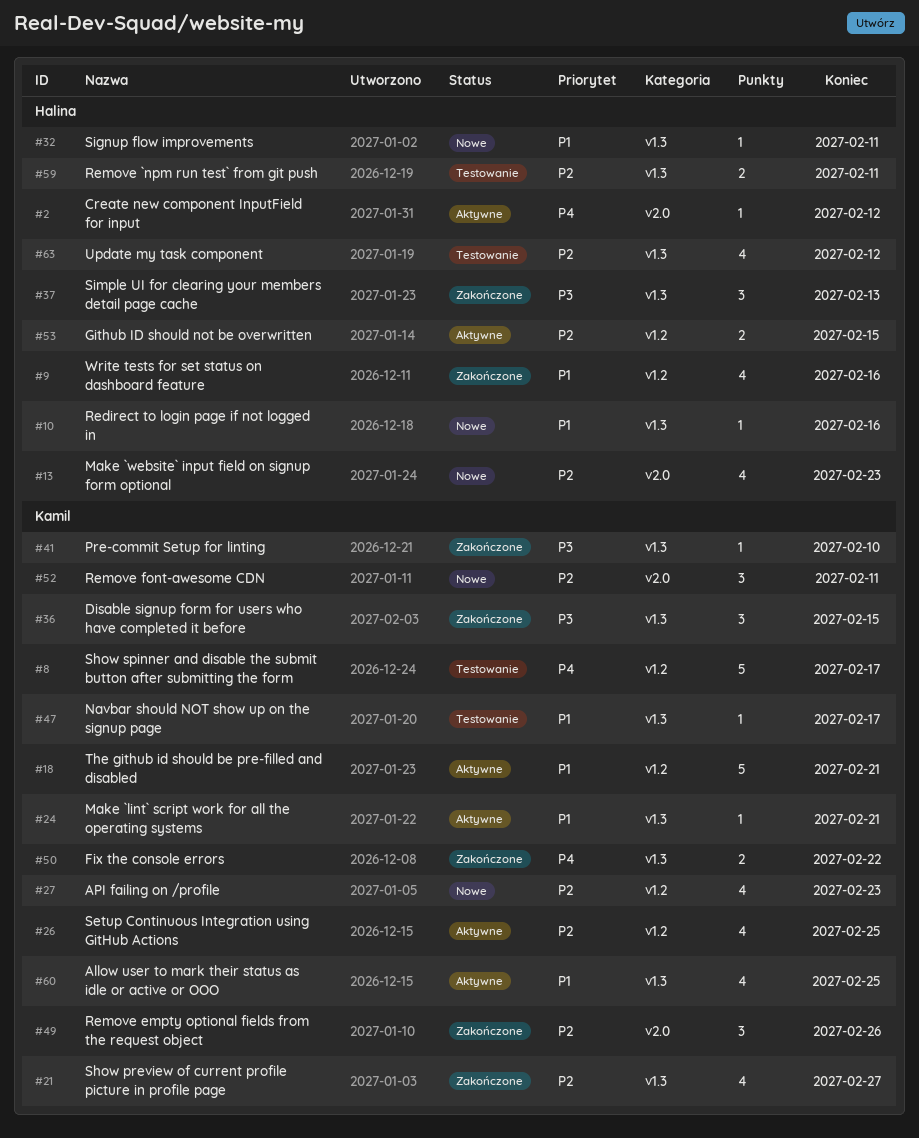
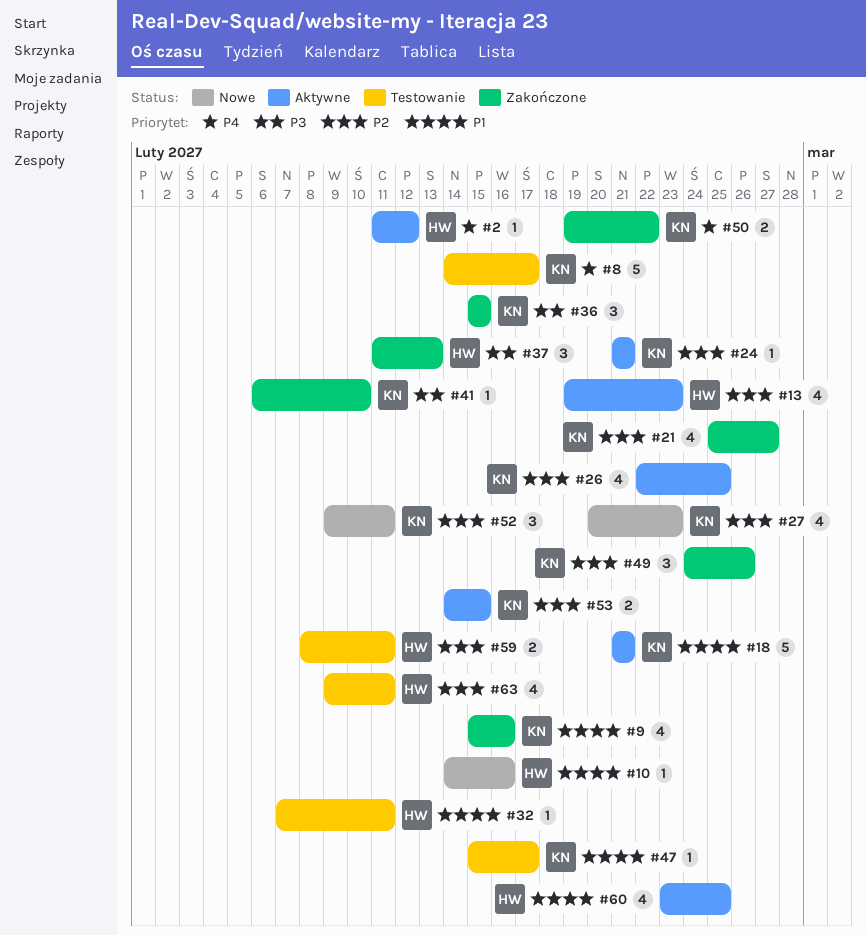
#9, owner: Halina -> Kamil
#13, status: Nowe -> Aktywne
#24, priority: P1 -> P2
#32, status: Nowe -> Testowanie
#53, owner: Halina -> Kamil
#60, owner: Kamil -> Halina
#63, due: Feb 12 -> Feb 11

